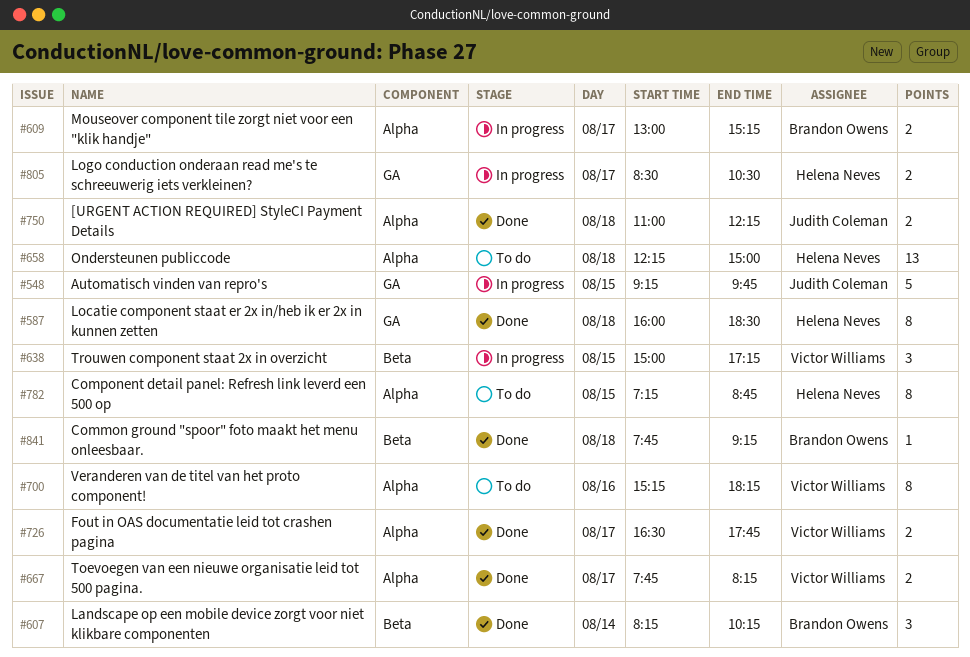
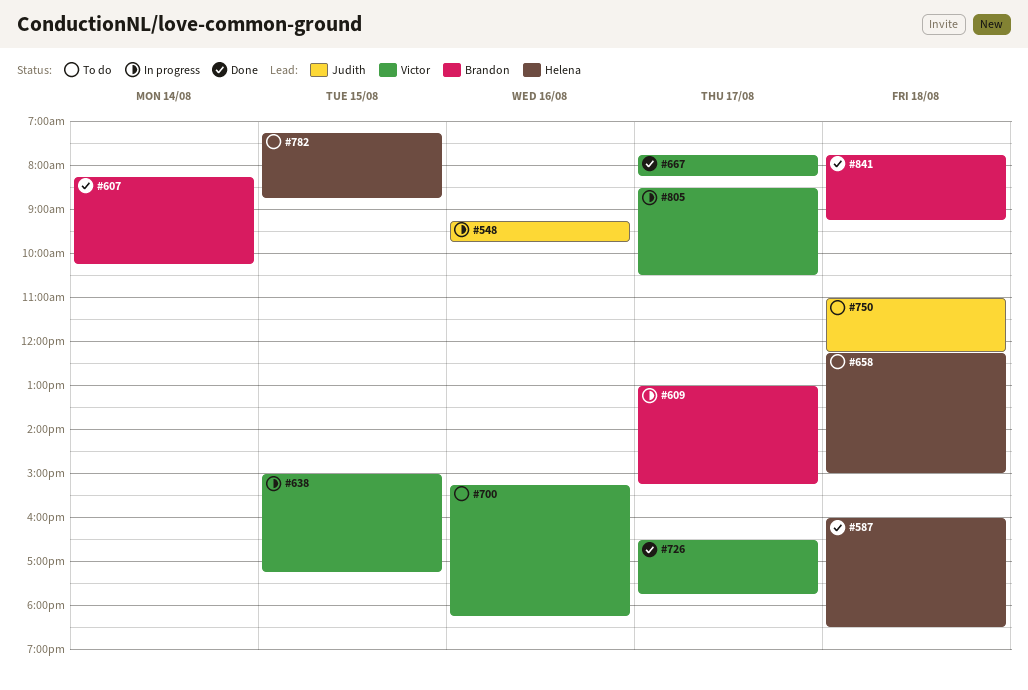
#548, day: Aug 15 -> Aug 16
#750, status: Done -> To do
#805, owner: Helena Neves -> Victor Williams

